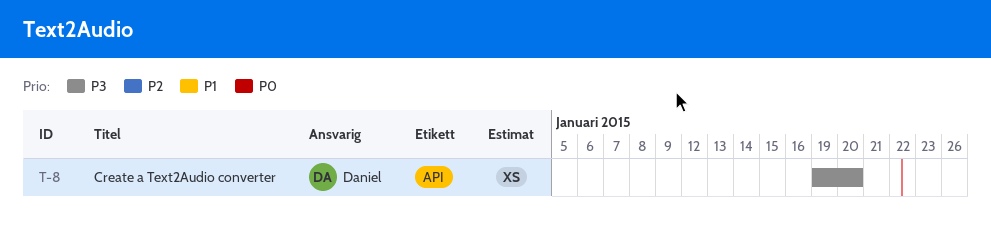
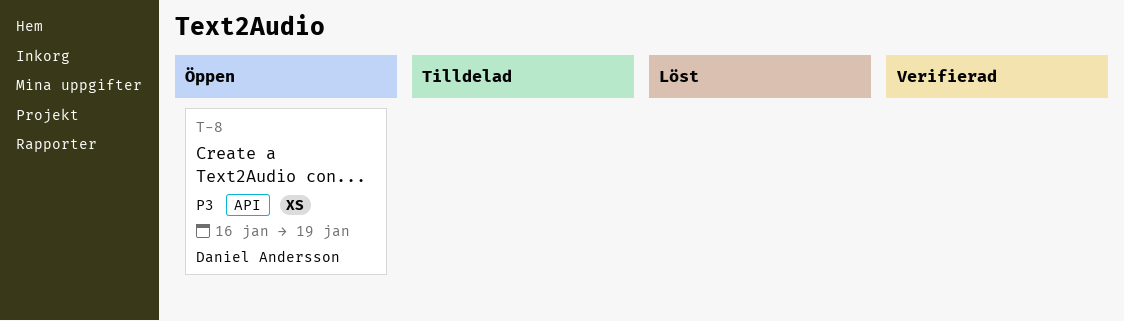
T-8, start: Jan 19 -> Jan 16
T-8, due: Jan 20 -> Jan 19

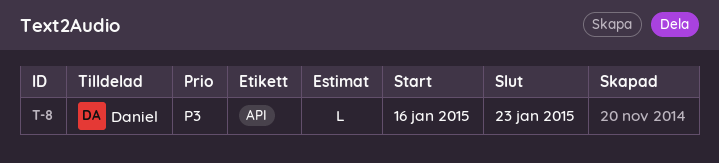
T-8, estimate: XS -> L
T-8, due: Jan 19 -> Jan 23

